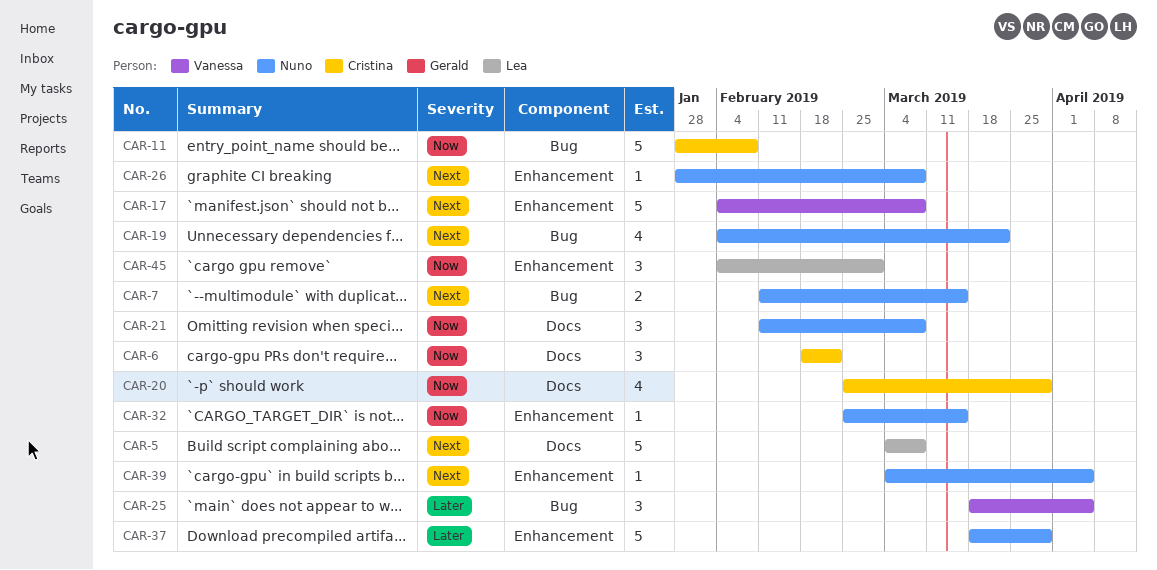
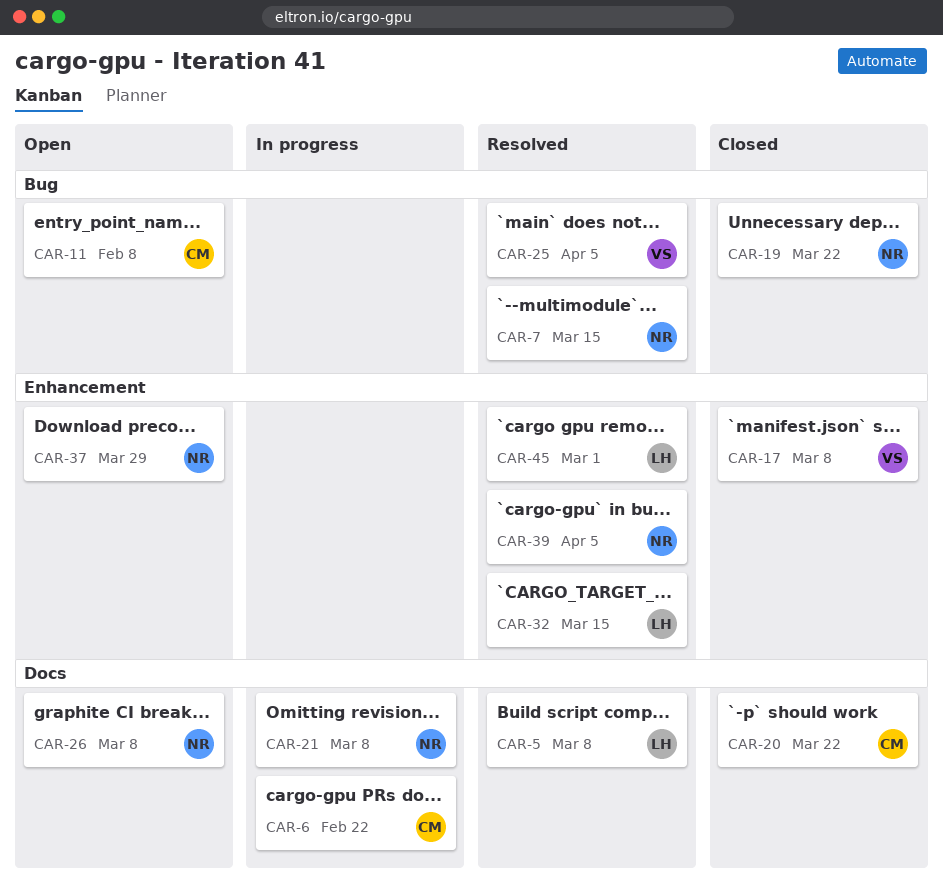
CAR-20, due: Mar 29 -> Mar 22
CAR-26, label: Enhancement -> Docs
CAR-32, owner: Nuno -> Lea

